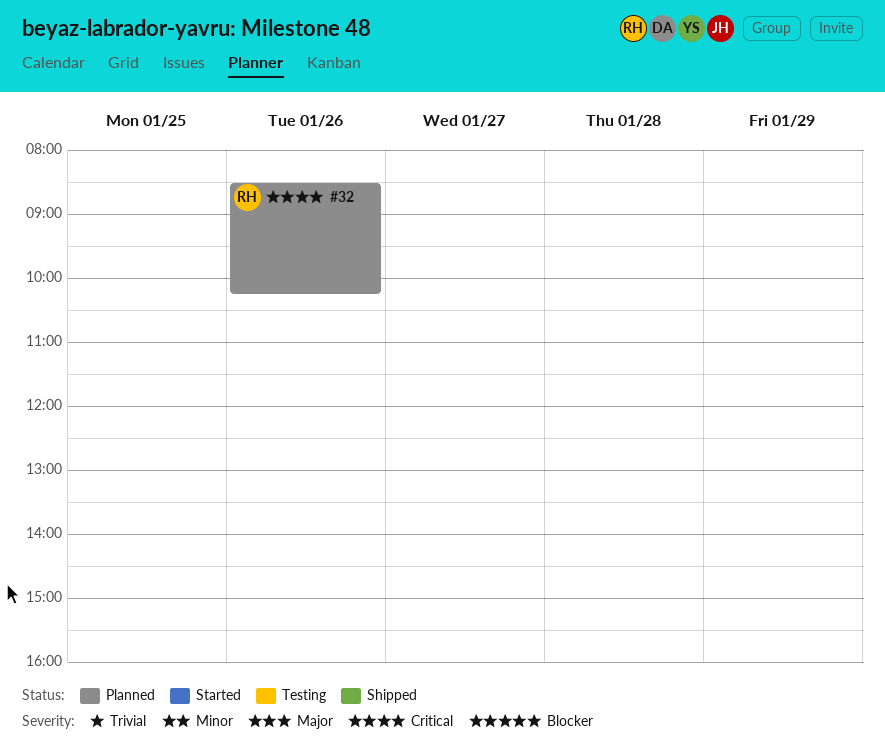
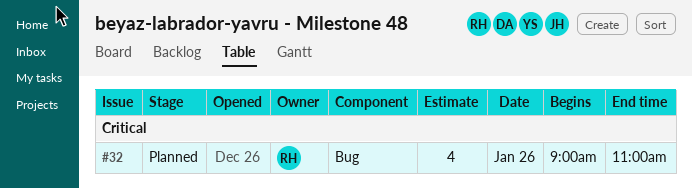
#32, begins: 08:30 -> 09:00
#32, ends: 10:15 -> 11:00

